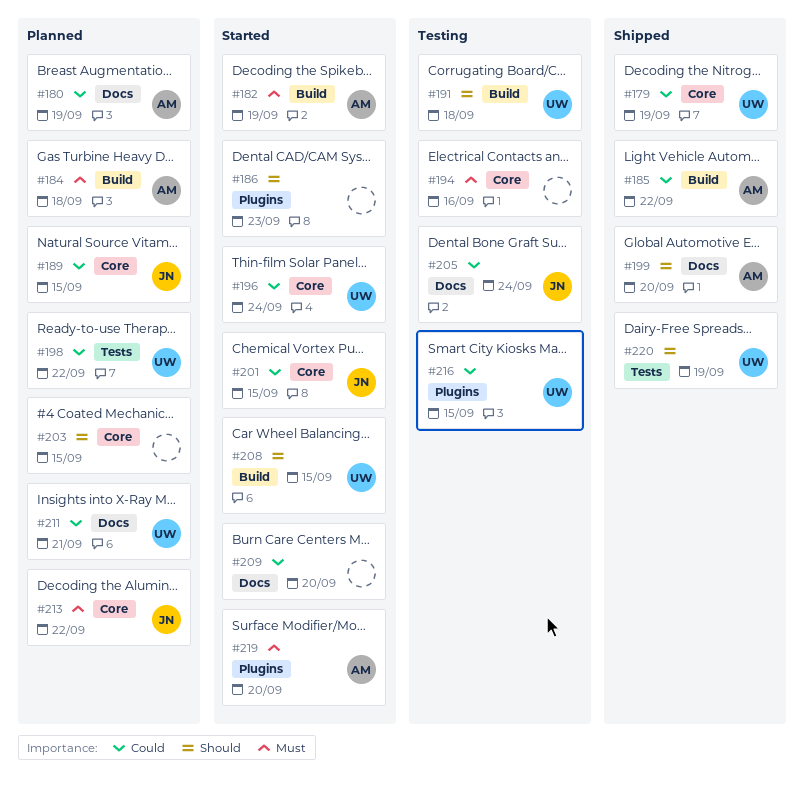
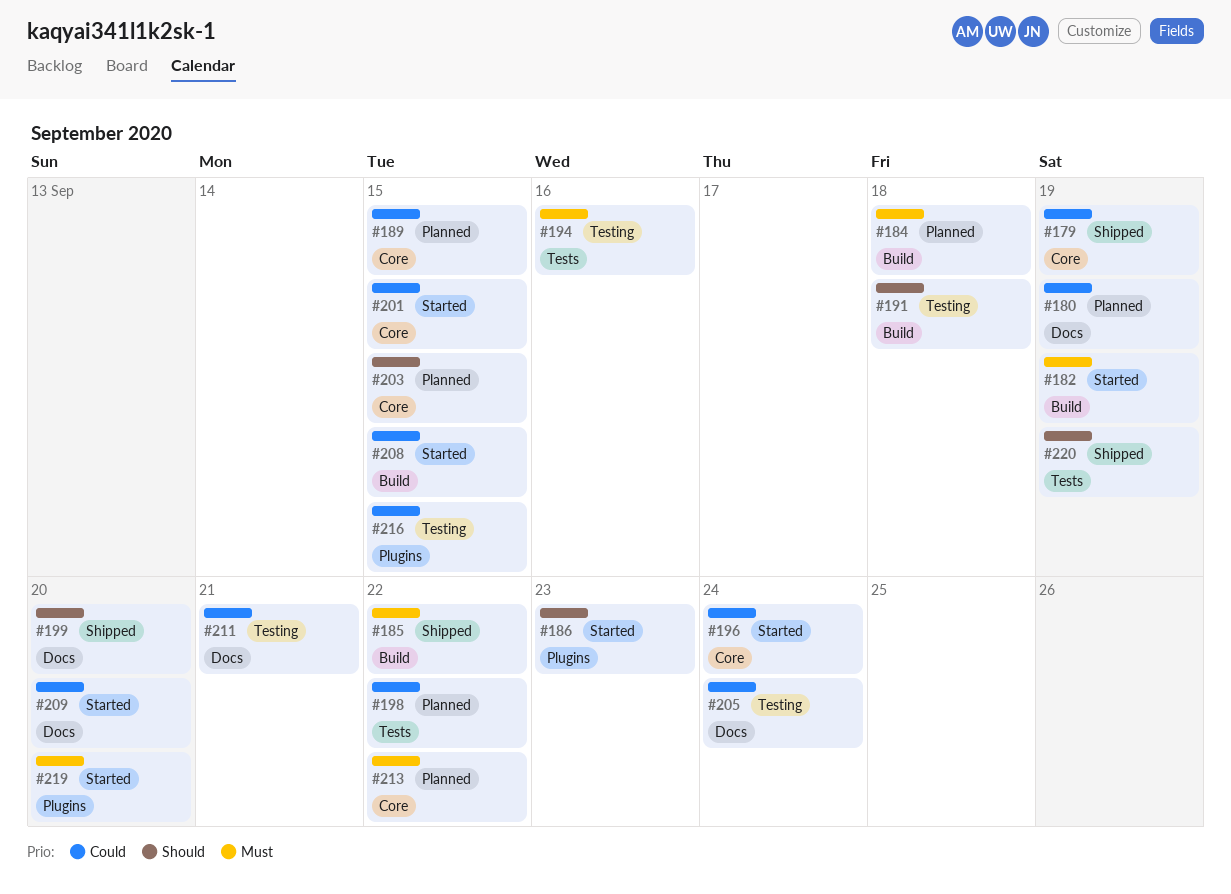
#185, priority: Could -> Must
#194, label: Core -> Tests
#208, priority: Should -> Could
#211, status: Planned -> Testing

